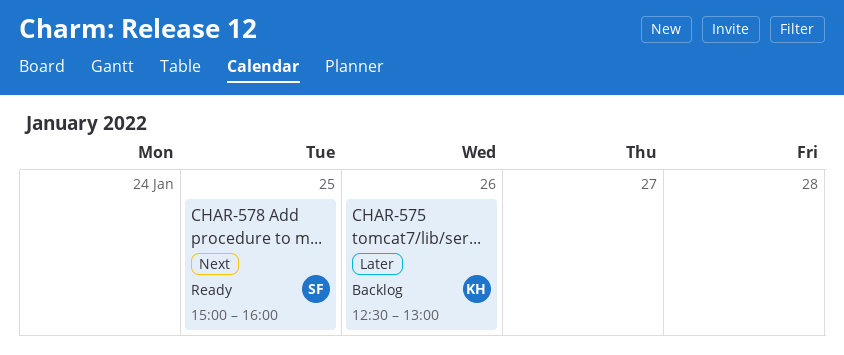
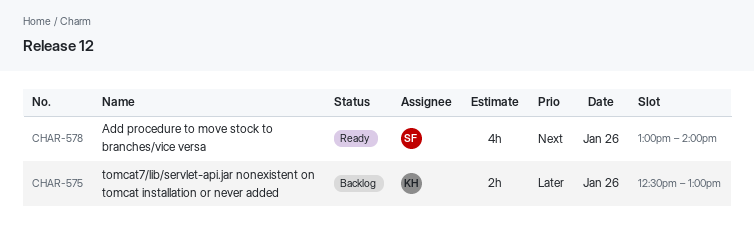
CHAR-578, day: Jan 25 -> Jan 26
CHAR-578, begins: 15:00 -> 13:00
CHAR-578, ends: 16:00 -> 14:00

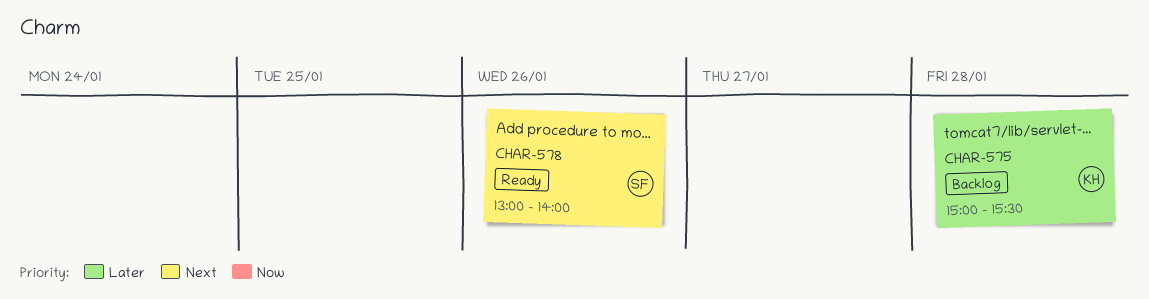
CHAR-575, day: Jan 26 -> Jan 28
CHAR-575, begins: 12:30 -> 15:00
CHAR-575, ends: 13:00 -> 15:30

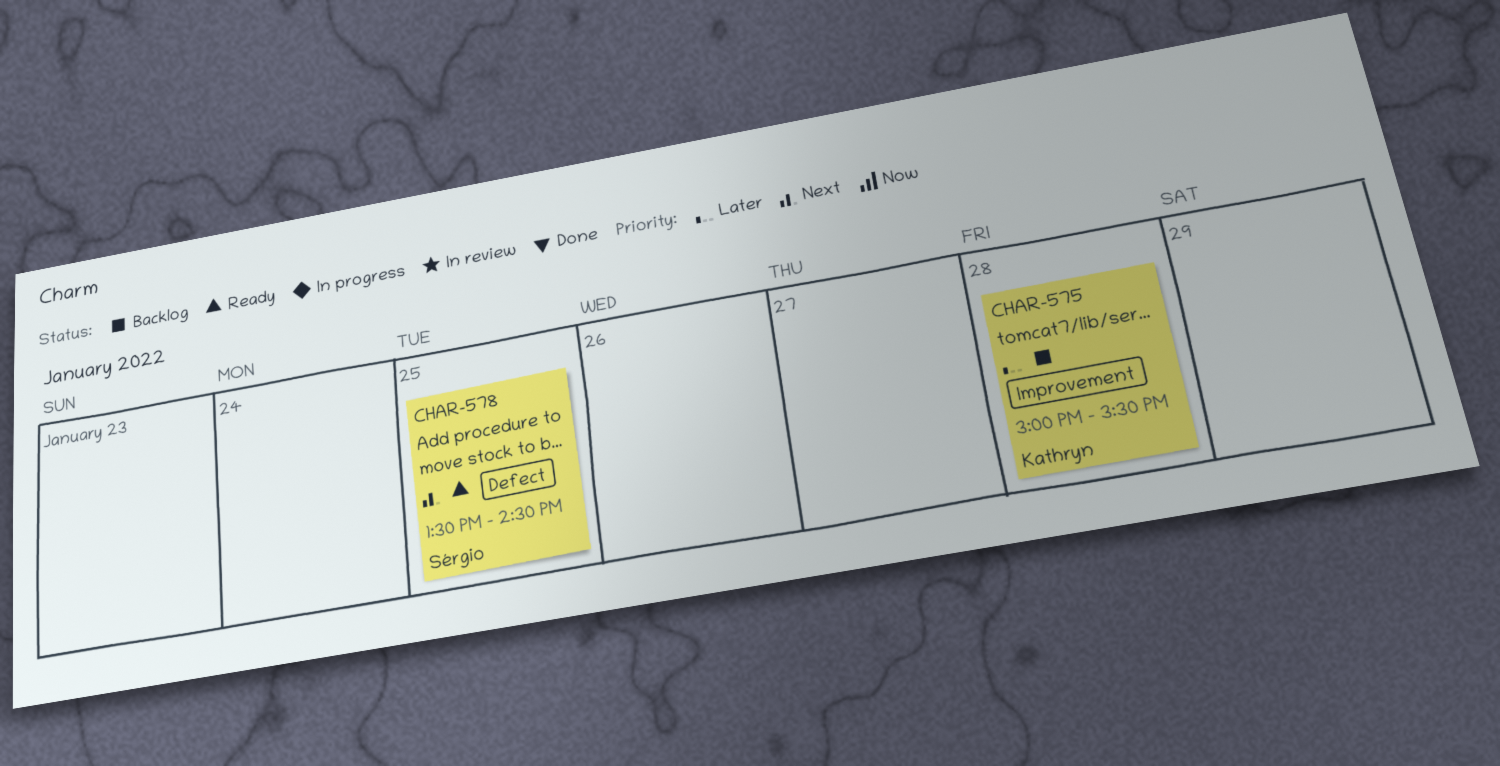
CHAR-578, day: Jan 26 -> Jan 25
CHAR-578, begins: 13:00 -> 13:30
CHAR-578, ends: 14:00 -> 14:30

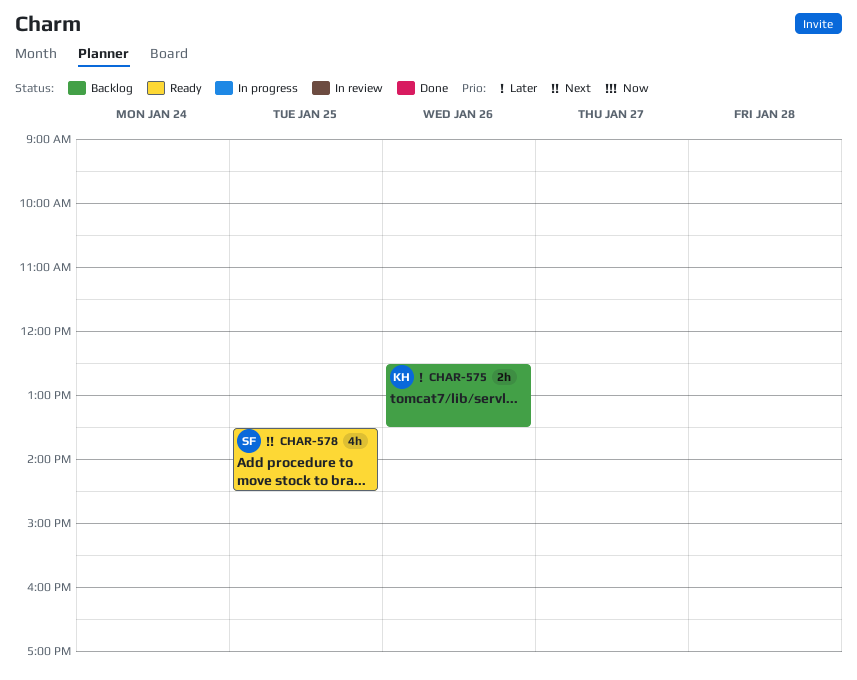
CHAR-575, day: Jan 28 -> Jan 26
CHAR-575, begins: 15:00 -> 12:30
CHAR-575, ends: 15:30 -> 13:30

